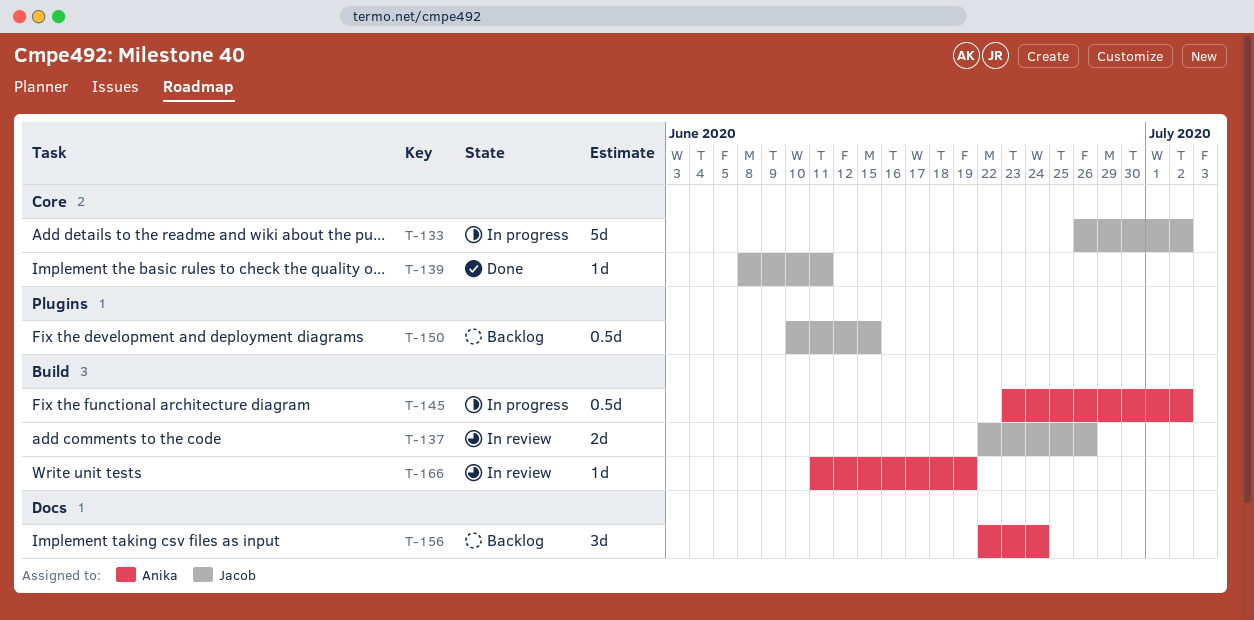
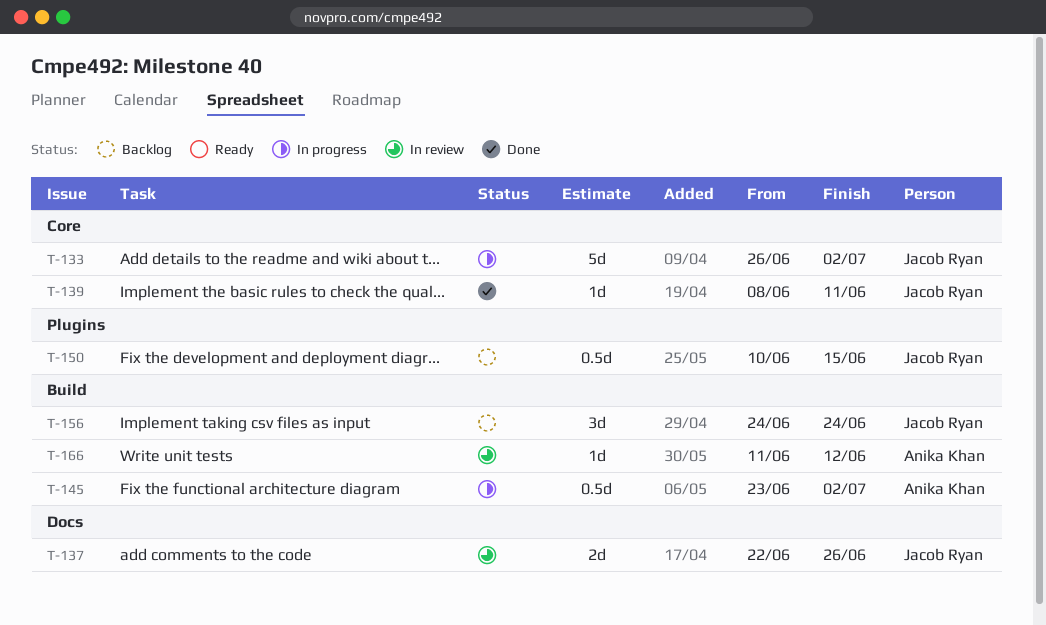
T-137, label: Build -> Docs
T-156, owner: Anika Khan -> Jacob Ryan
T-156, label: Docs -> Build
T-156, start: Jun 22 -> Jun 24
T-166, due: Jun 19 -> Jun 12

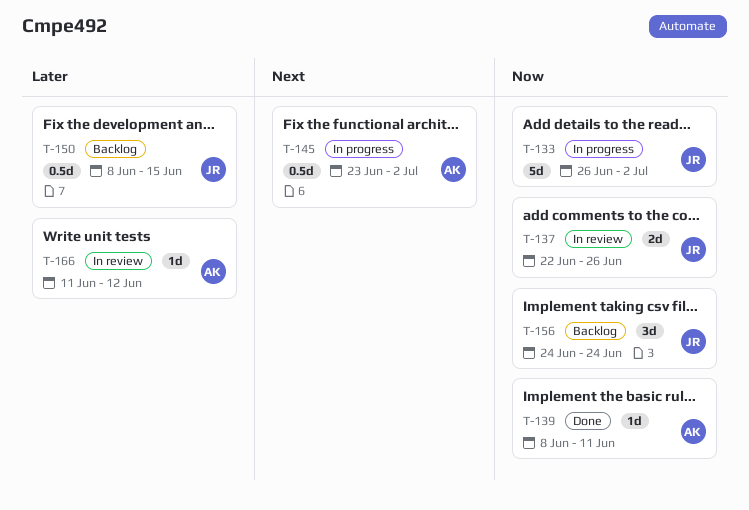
T-139, owner: Jacob Ryan -> Anika Khan
T-150, start: Jun 10 -> Jun 8

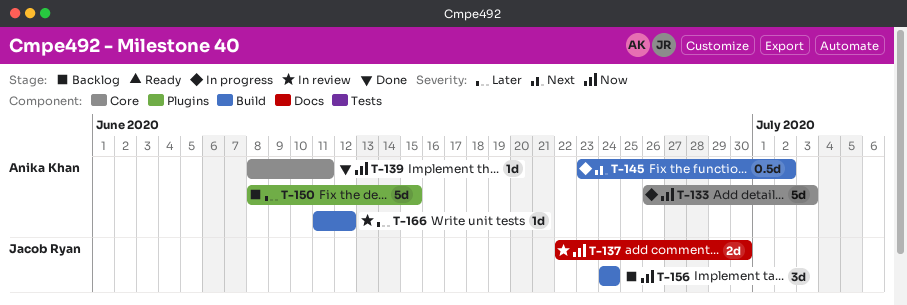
T-133, owner: Jacob Ryan -> Anika Khan
T-133, due: Jul 2 -> Jul 3
T-137, due: Jun 26 -> Jun 30
T-150, owner: Jacob Ryan -> Anika Khan
T-150, estimate: 0.5d -> 5d

